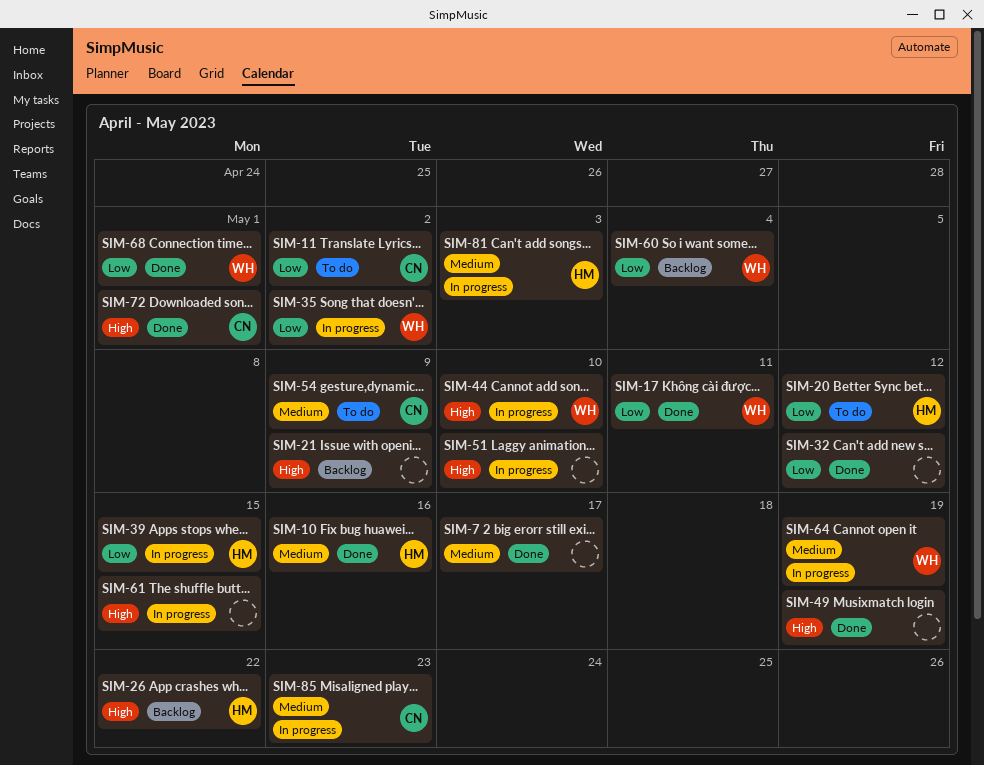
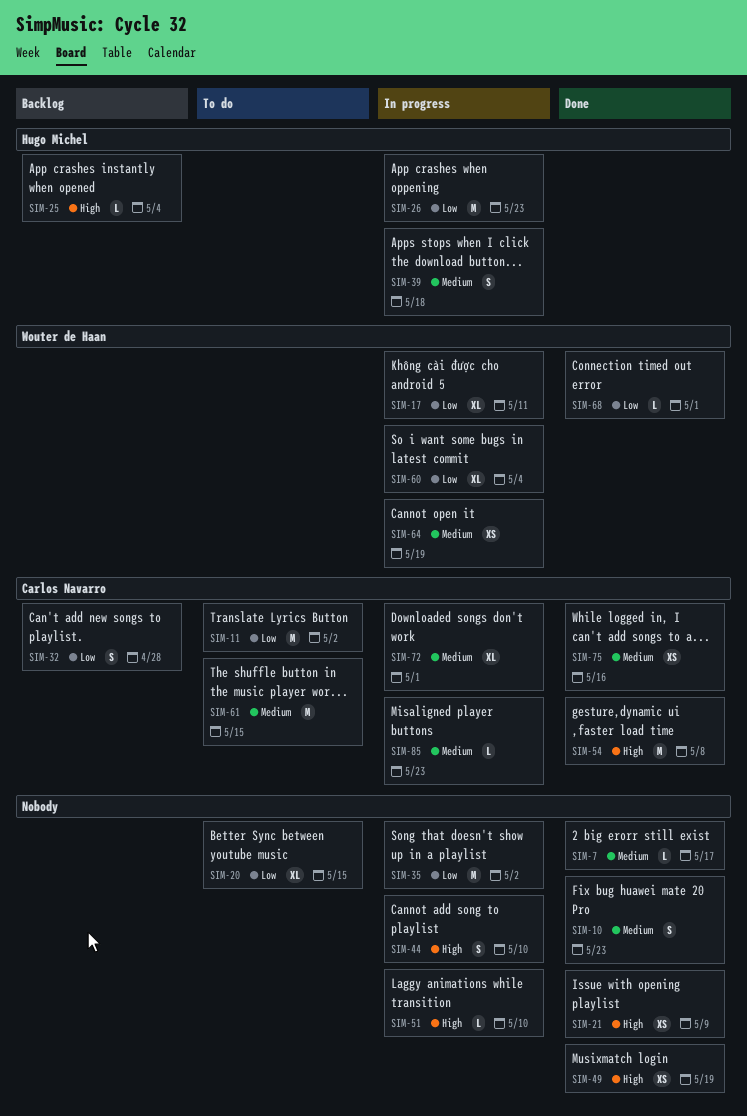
SIM-10, owner: Hugo Michel -> none
SIM-10, due: May 16 -> May 23
SIM-17, status: Done -> In progress
SIM-20, owner: Hugo Michel -> none
SIM-20, due: May 12 -> May 15
SIM-21, status: Backlog -> Done
SIM-25: none -> present
SIM-26, status: Backlog -> In progress
SIM-26, priority: High -> Low
SIM-26, due: May 22 -> May 23
SIM-32, status: Done -> Backlog
SIM-32, owner: none -> Carlos Navarro
SIM-32, due: May 12 -> Apr 28
SIM-35, owner: Wouter de Haan -> none
SIM-39, priority: Low -> Medium
SIM-39, due: May 15 -> May 18
SIM-44, owner: Wouter de Haan -> none
SIM-54, status: To do -> Done
SIM-54, priority: Medium -> High
SIM-54, due: May 9 -> May 8
SIM-60, status: Backlog -> In progress
SIM-61, status: In progress -> To do
SIM-61, owner: none -> Carlos Navarro
SIM-61, priority: High -> Medium
SIM-72, status: Done -> In progress
SIM-72, priority: High -> Medium
SIM-75: none -> present
SIM-81: present -> none

